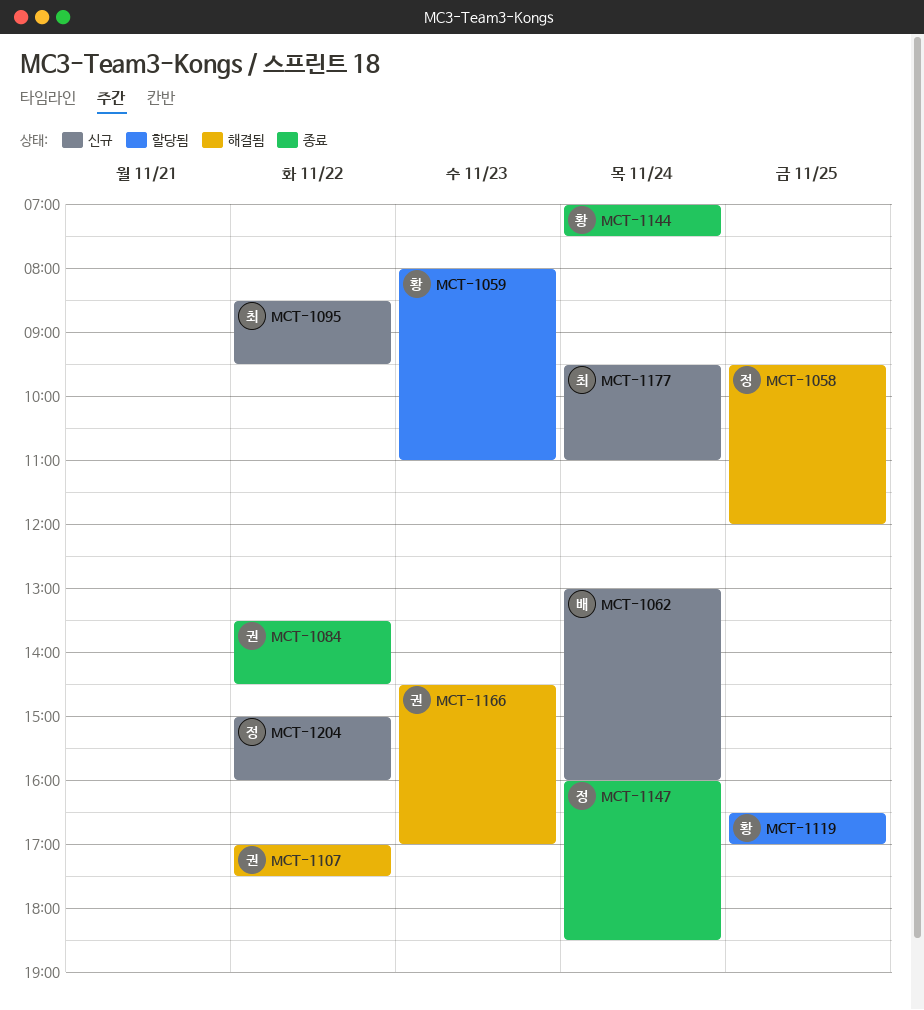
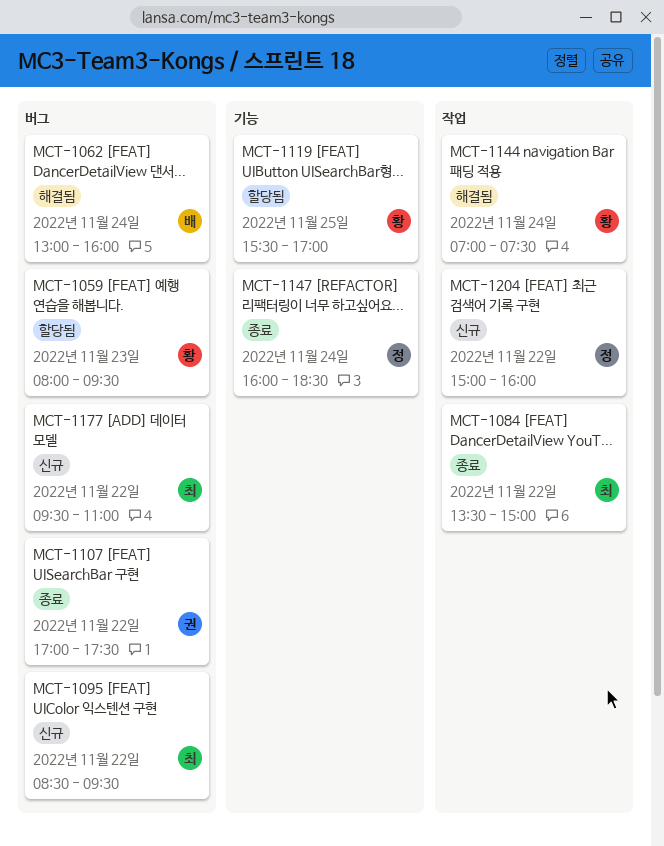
MCT-1058: present -> none
MCT-1059, ends: 11:00 -> 09:30
MCT-1062, status: 신규 -> 해결됨
MCT-1084, owner: 권 -> 최
MCT-1084, ends: 14:30 -> 15:00
MCT-1107, status: 해결됨 -> 종료
MCT-1119, begins: 16:30 -> 15:30
MCT-1144, status: 종료 -> 해결됨
MCT-1166: present -> none
MCT-1177, day: Nov 24 -> Nov 22

